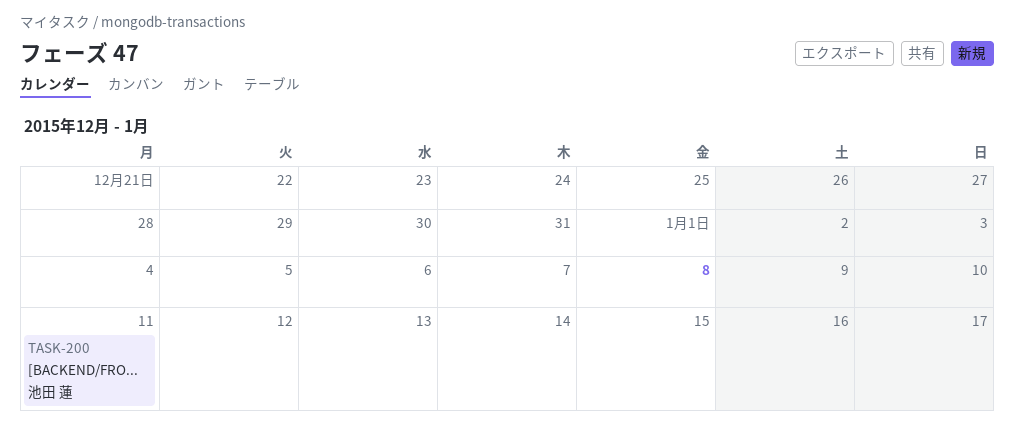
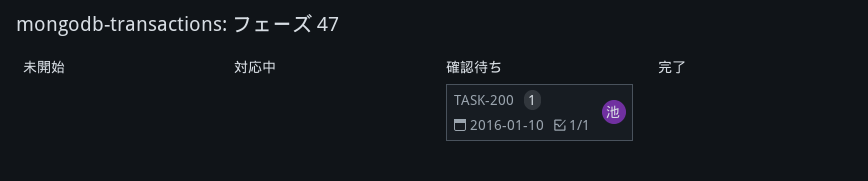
TASK-200, due: Jan 11 -> Jan 10

